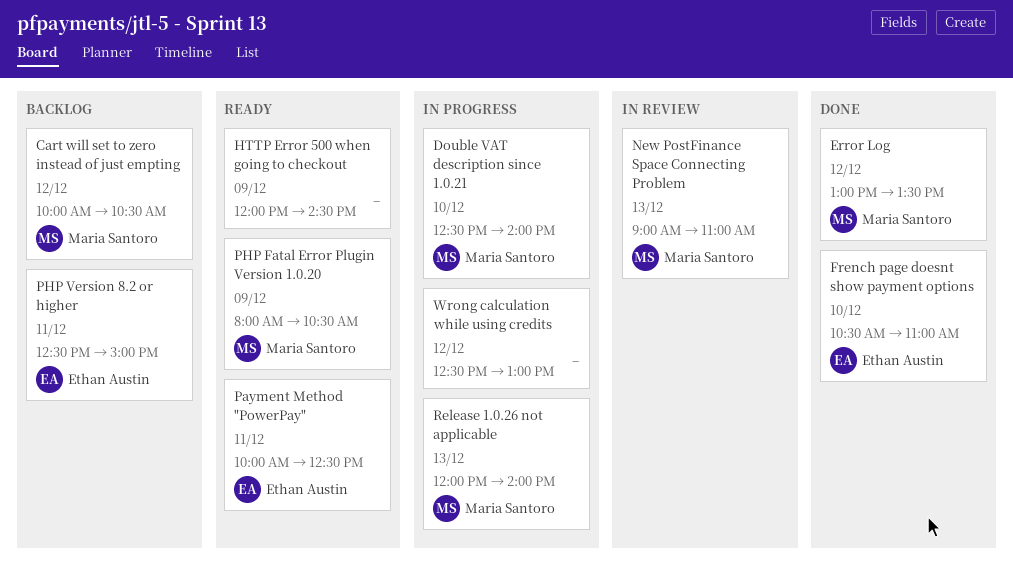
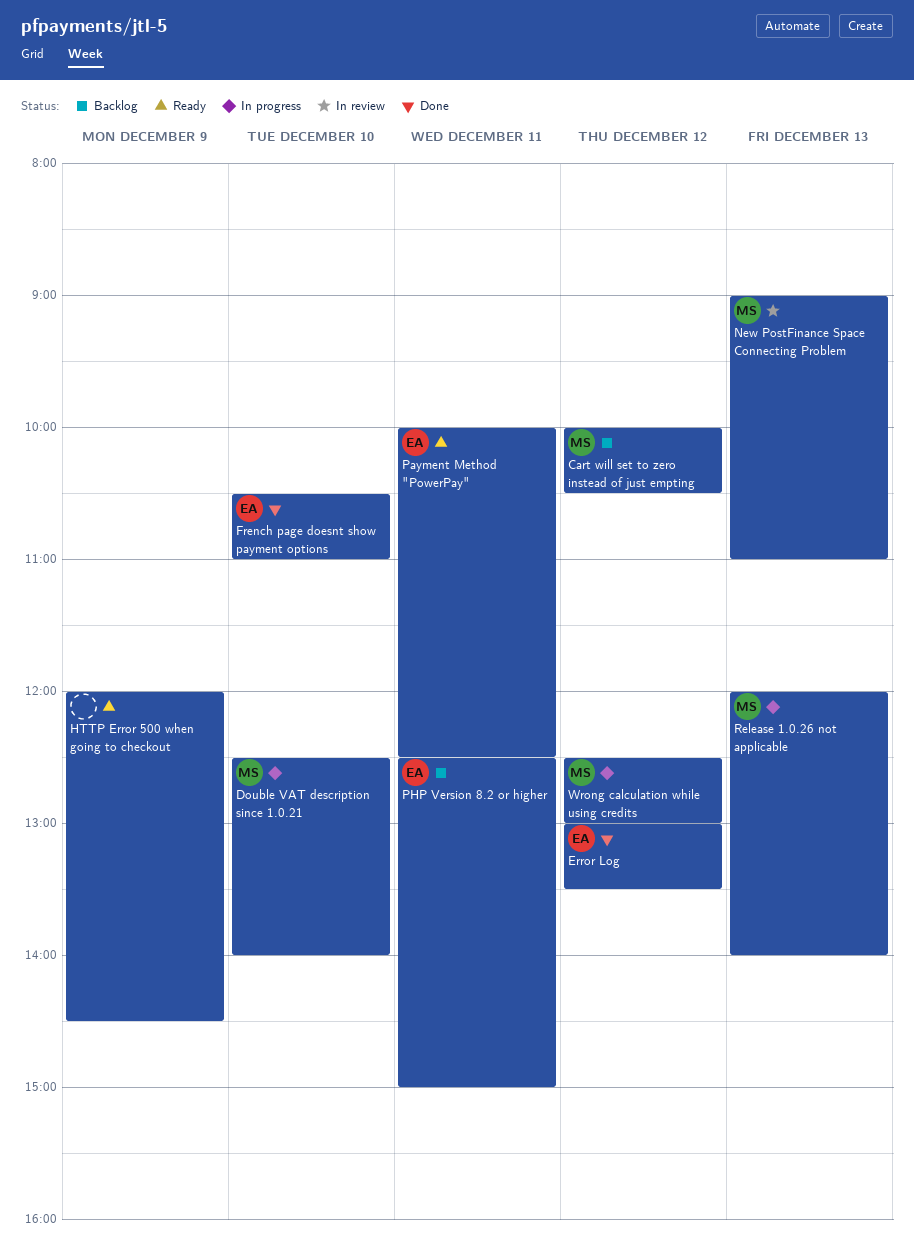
Error Log, owner: Maria Santoro -> Ethan Austin
PHP Fatal Error Plugin Version 1.0.20: present -> none
Wrong calculation while using credits, owner: none -> Maria Santoro

